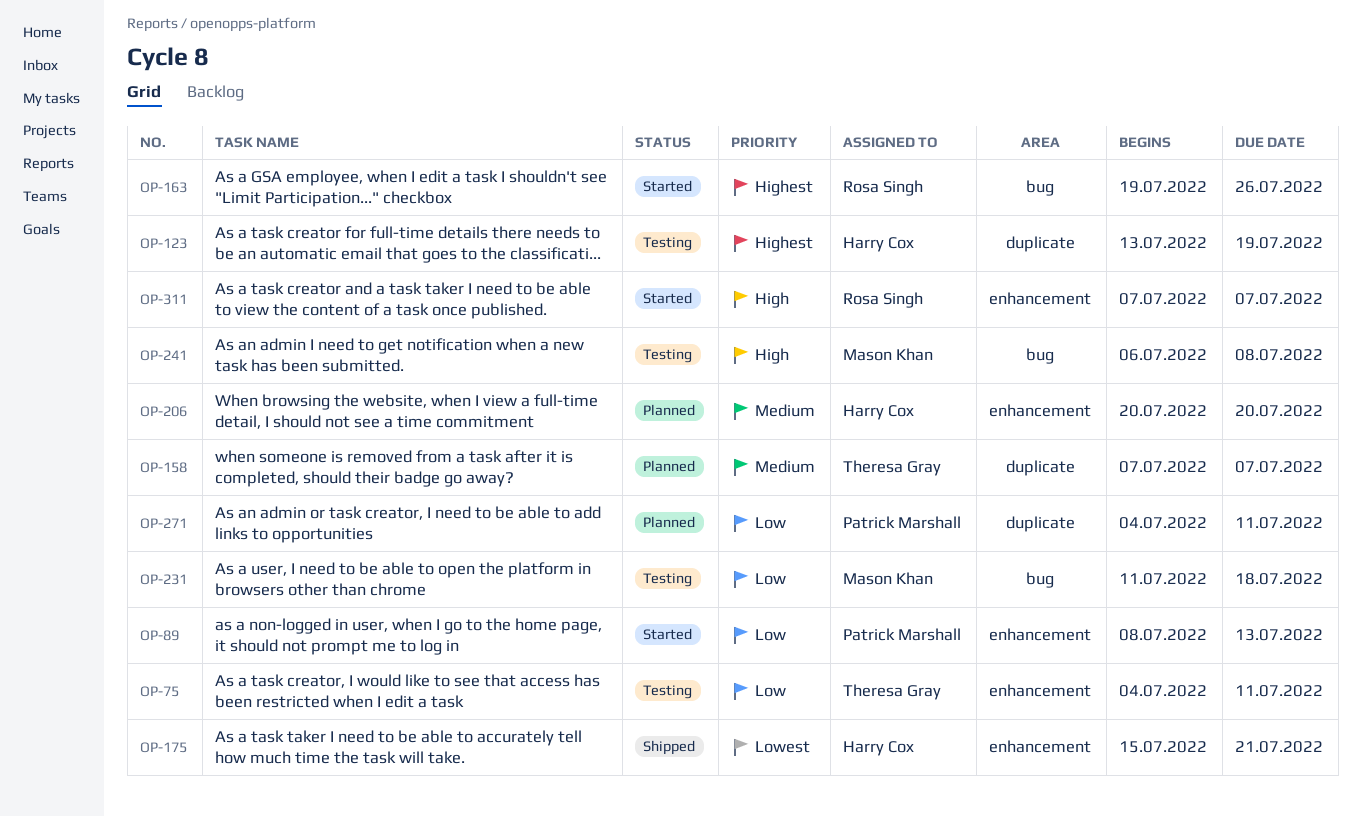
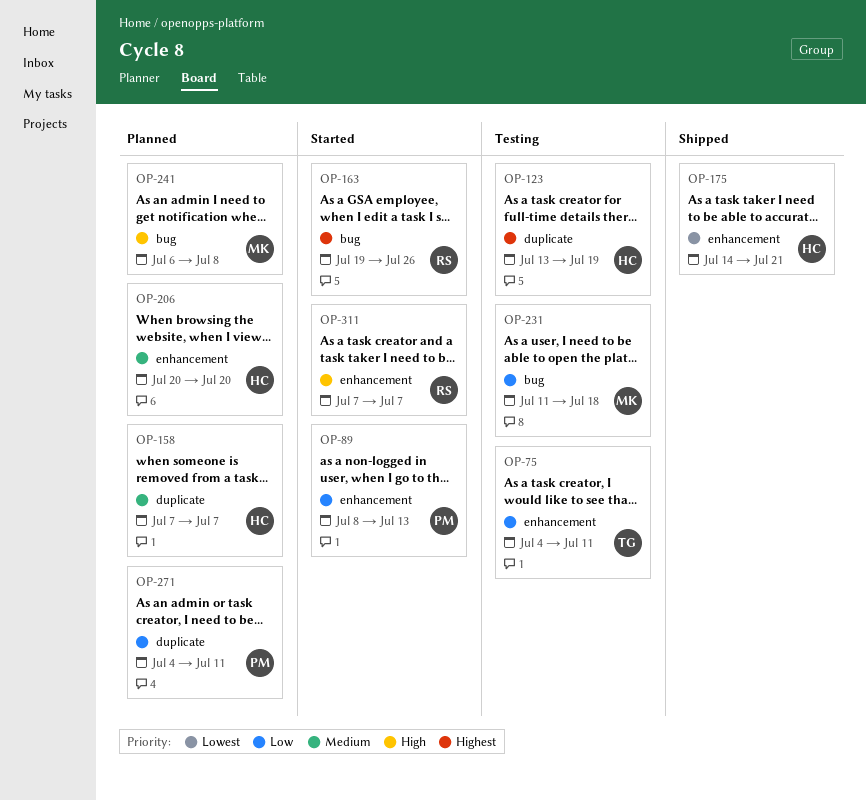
OP-158, owner: Theresa Gray -> Harry Cox
OP-175, start: Jul 15 -> Jul 14
OP-241, status: Testing -> Planned

